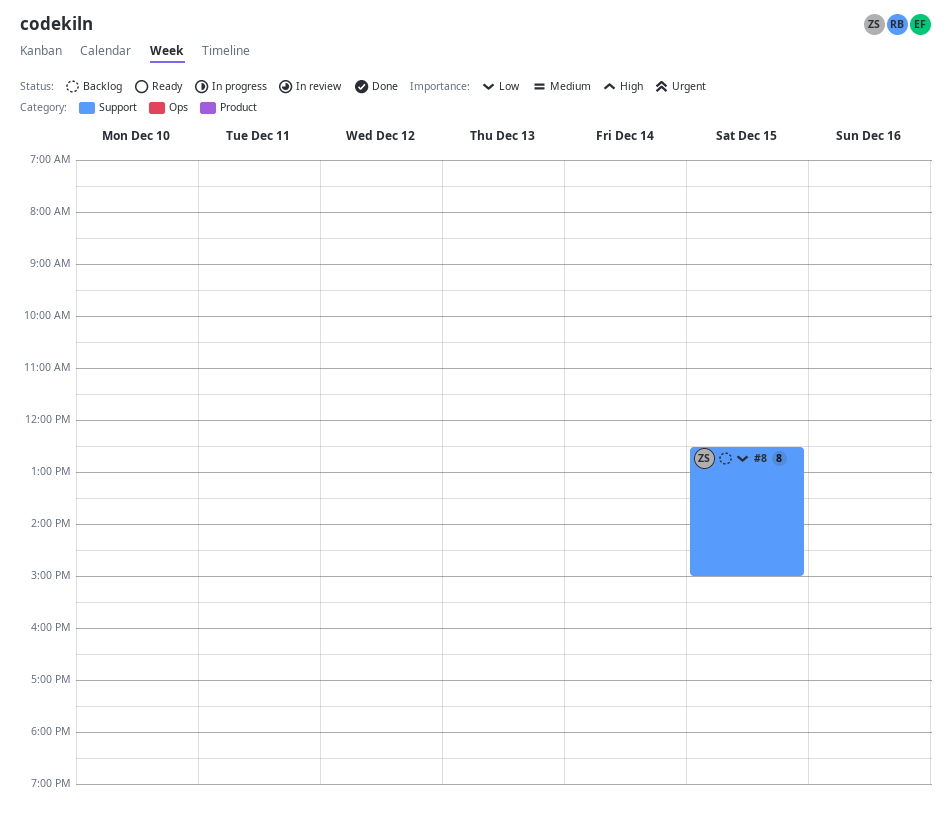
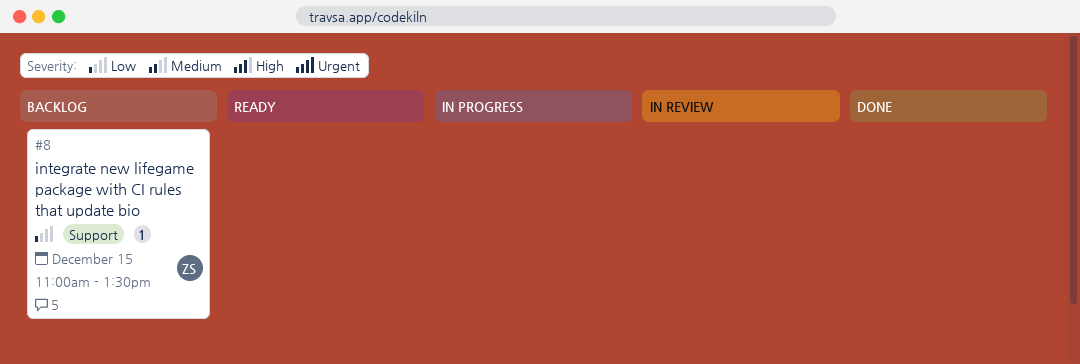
#8, estimate: 8 -> 1
#8, begins: 12:30 -> 11:00
#8, ends: 15:00 -> 13:30

